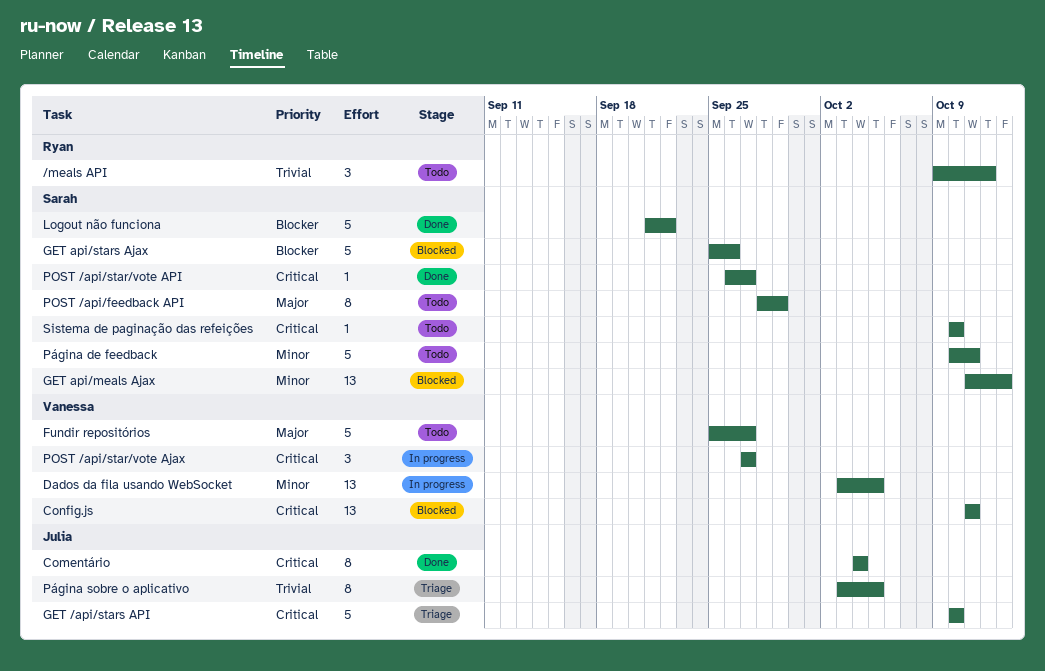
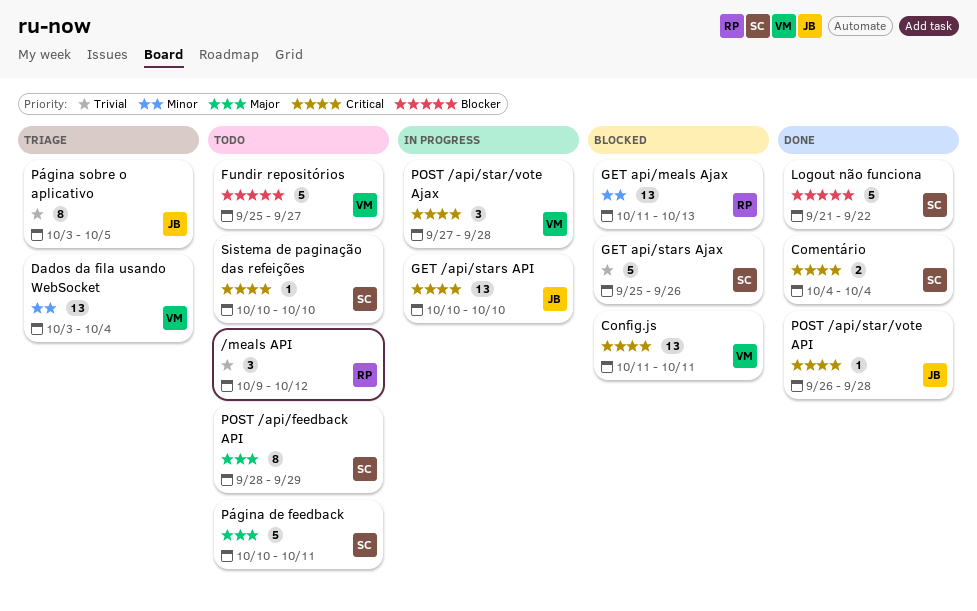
Comentário, owner: Julia -> Sarah
Comentário, estimate: 8 -> 2
Dados da fila usando WebSocket, status: In progress -> Triage
Dados da fila usando WebSocket, due: Oct 5 -> Oct 4
Fundir repositórios, priority: Major -> Blocker
GET /api/stars API, status: Triage -> In progress
GET /api/stars API, estimate: 5 -> 13
GET api/meals Ajax, owner: Sarah -> Ryan
GET api/stars Ajax, priority: Blocker -> Trivial
POST /api/star/vote Ajax, due: Sep 27 -> Sep 28
POST /api/star/vote API, owner: Sarah -> Julia
POST /api/star/vote API, due: Sep 27 -> Sep 28
Página de feedback, priority: Minor -> Major

